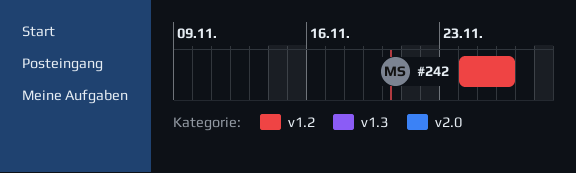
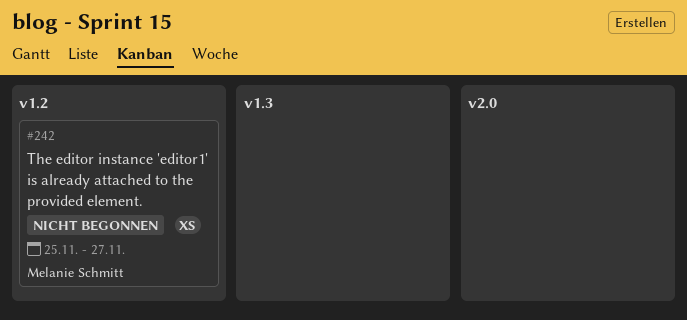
#242, start: Nov 24 -> Nov 25
#242, due: Nov 26 -> Nov 27

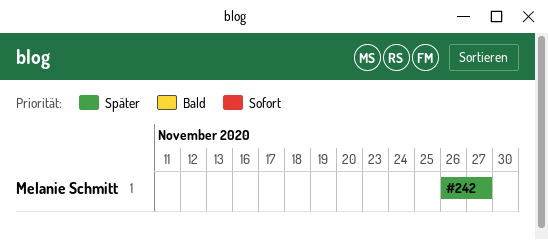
#242, start: Nov 25 -> Nov 26

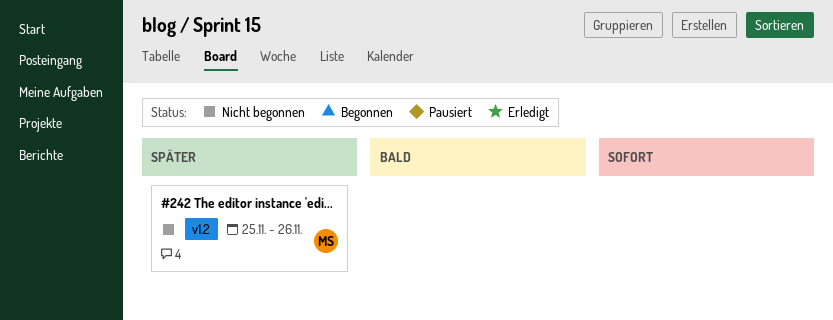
#242, start: Nov 26 -> Nov 25
#242, due: Nov 27 -> Nov 26

